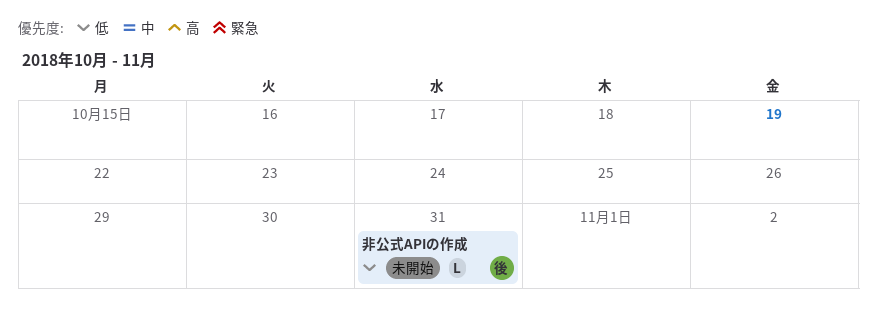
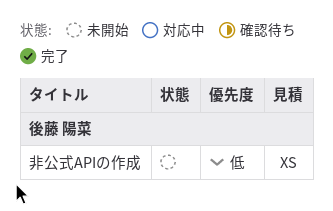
非公式APIの作成, estimate: L -> XS

